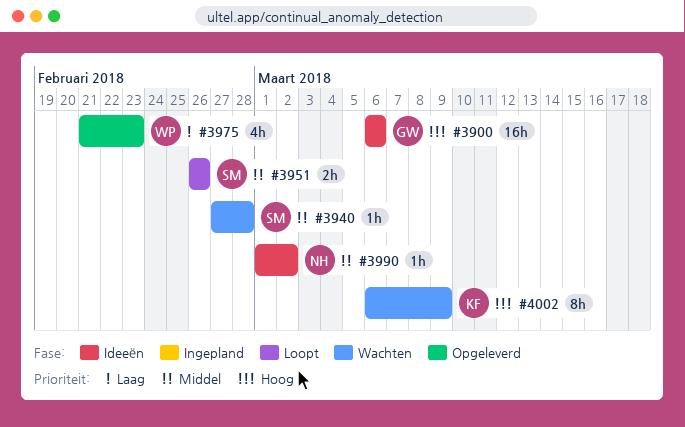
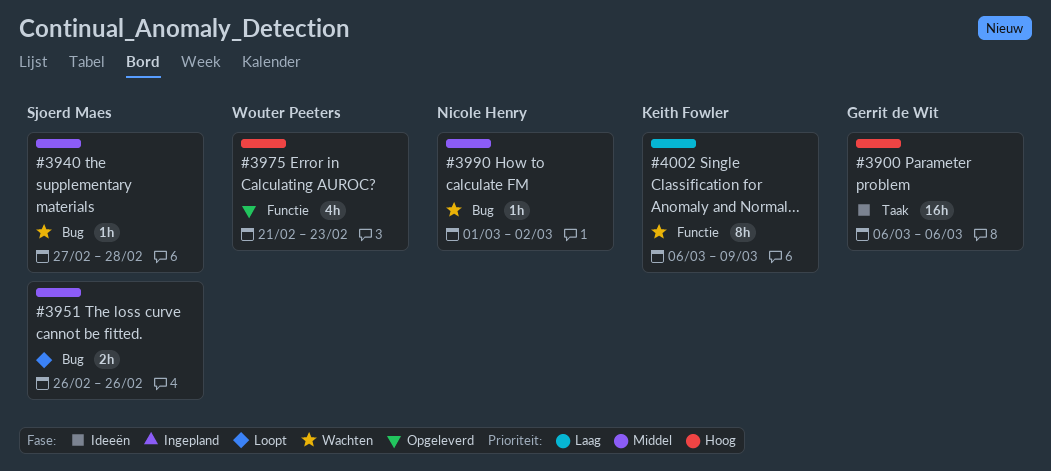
#3975, priority: Laag -> Hoog
#3990, status: Ideeën -> Wachten
#4002, priority: Hoog -> Laag

